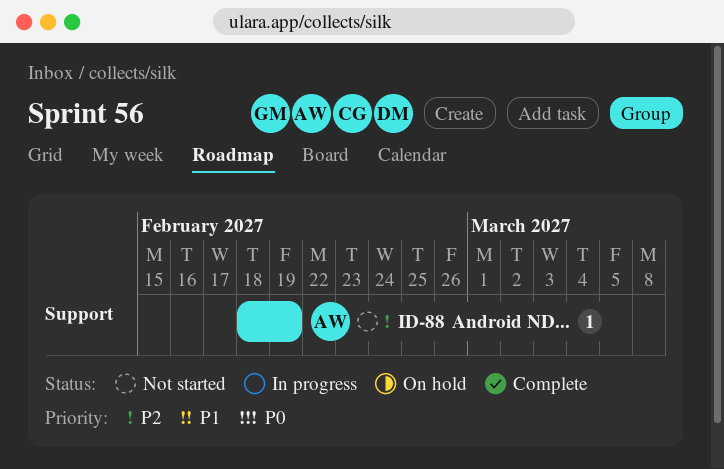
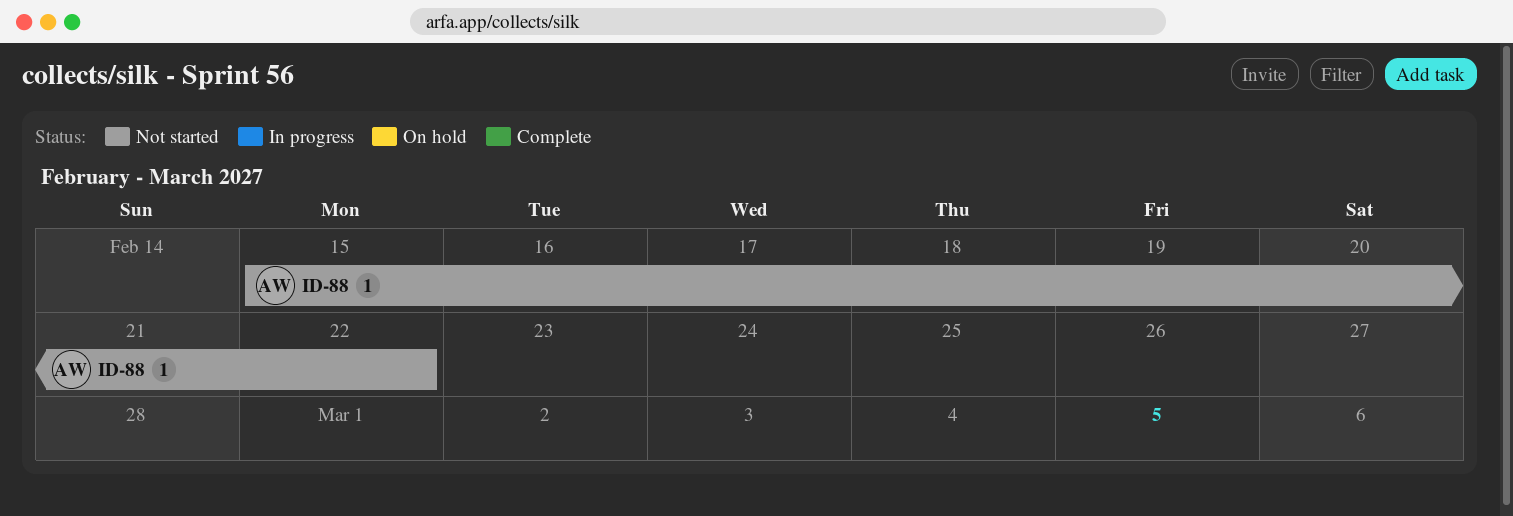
ID-88, start: Feb 18 -> Feb 15
ID-88, due: Feb 19 -> Feb 22

